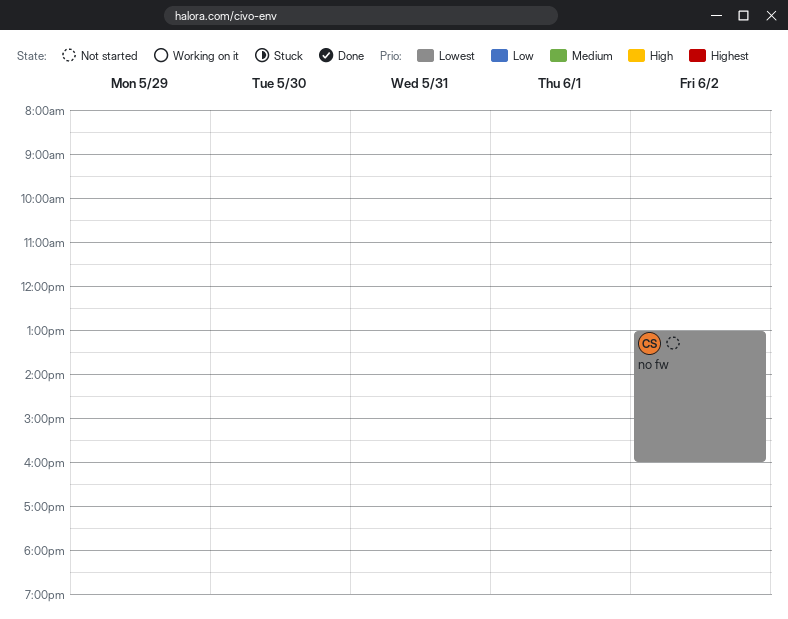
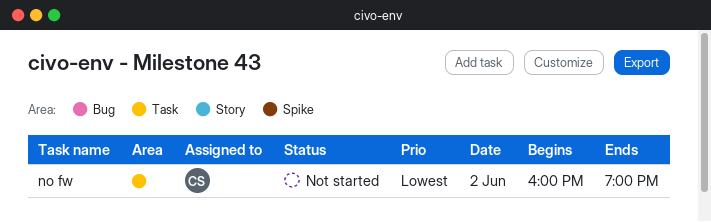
no fw, begins: 13:00 -> 16:00
no fw, ends: 16:00 -> 19:00

